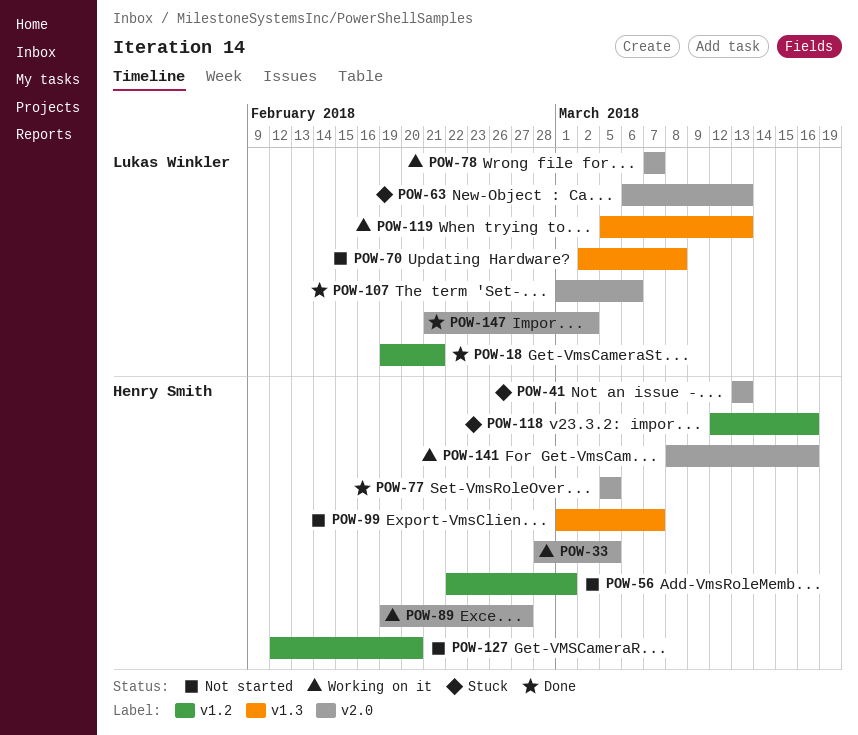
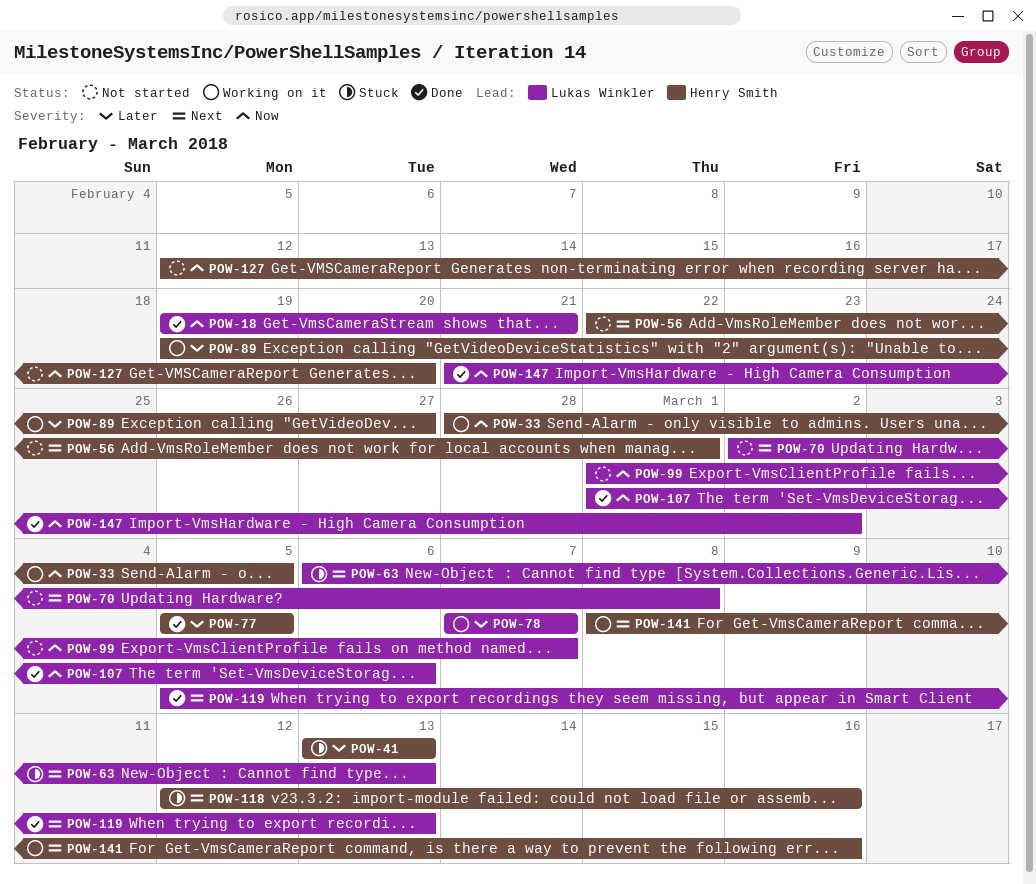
POW-99, owner: Henry Smith -> Lukas Winkler
POW-119, status: Working on it -> Done

